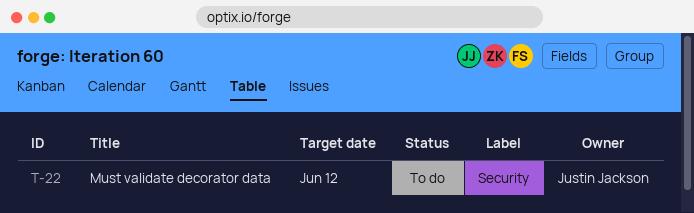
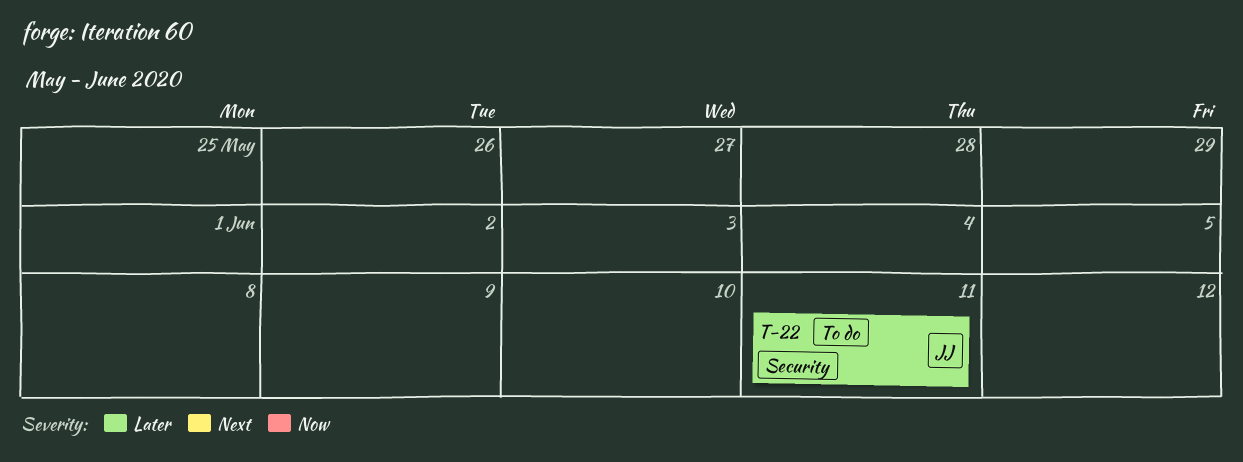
T-22, due: Jun 12 -> Jun 11

